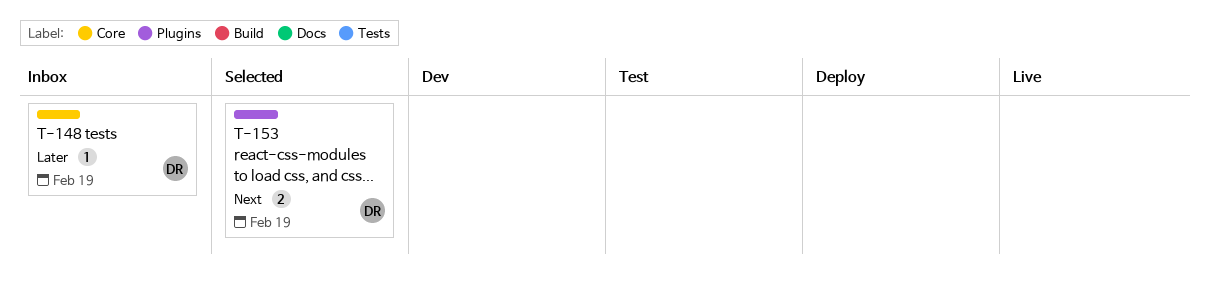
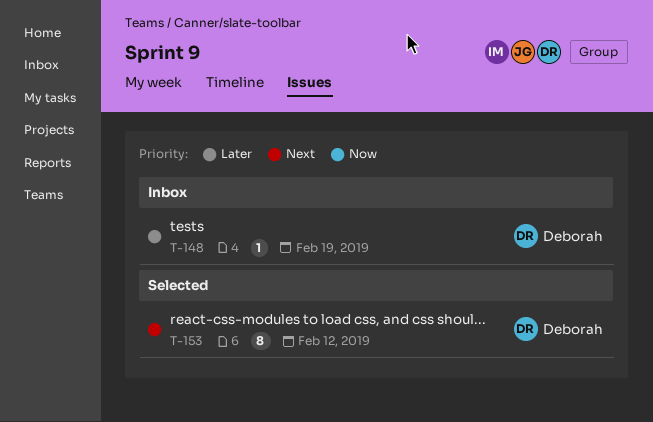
T-153, estimate: 2 -> 8
T-153, due: Feb 19 -> Feb 12

